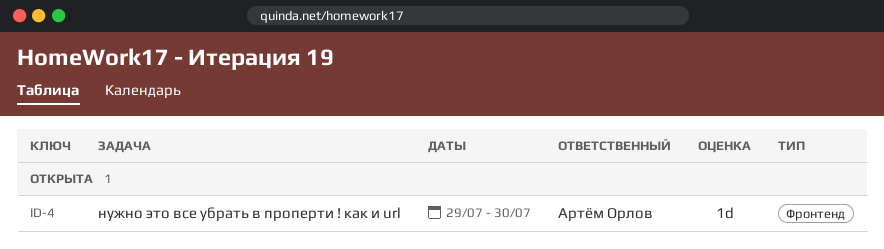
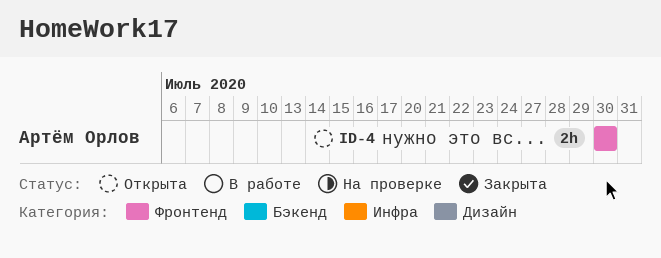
ID-4, estimate: 1d -> 2h
ID-4, start: Jul 29 -> Jul 30

